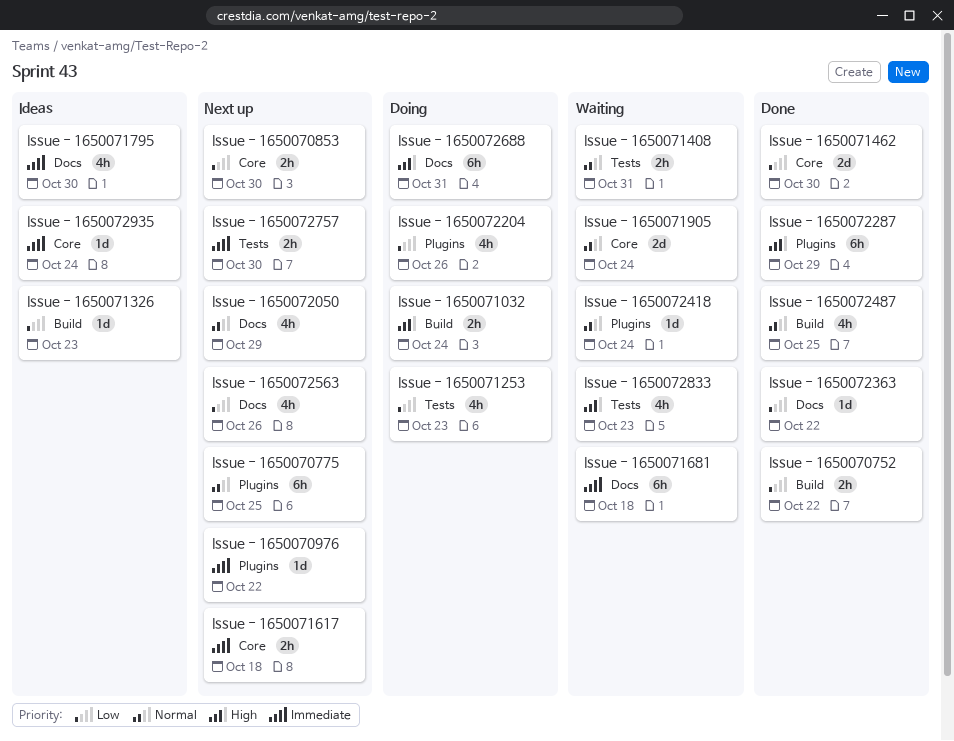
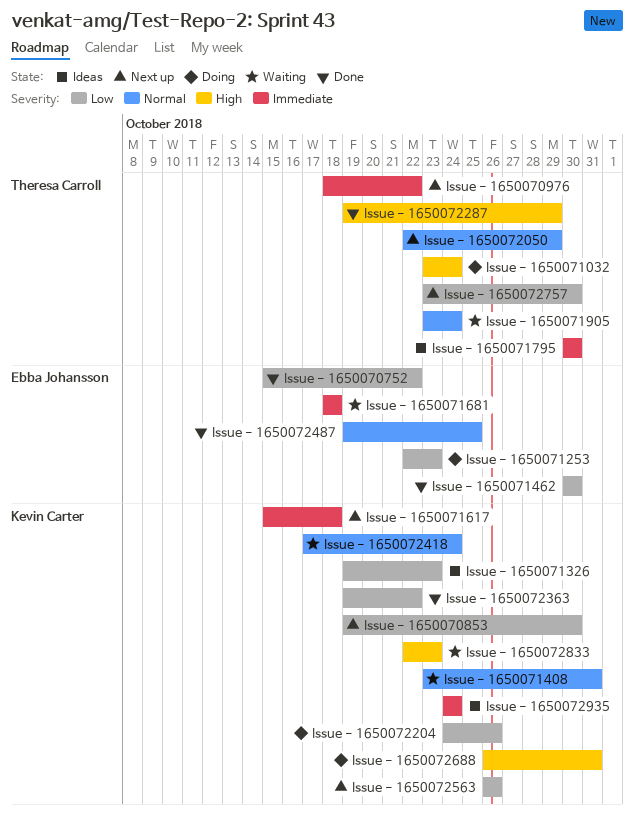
Issue - 1650070775: present -> none
Issue - 1650072757, priority: Immediate -> Low

